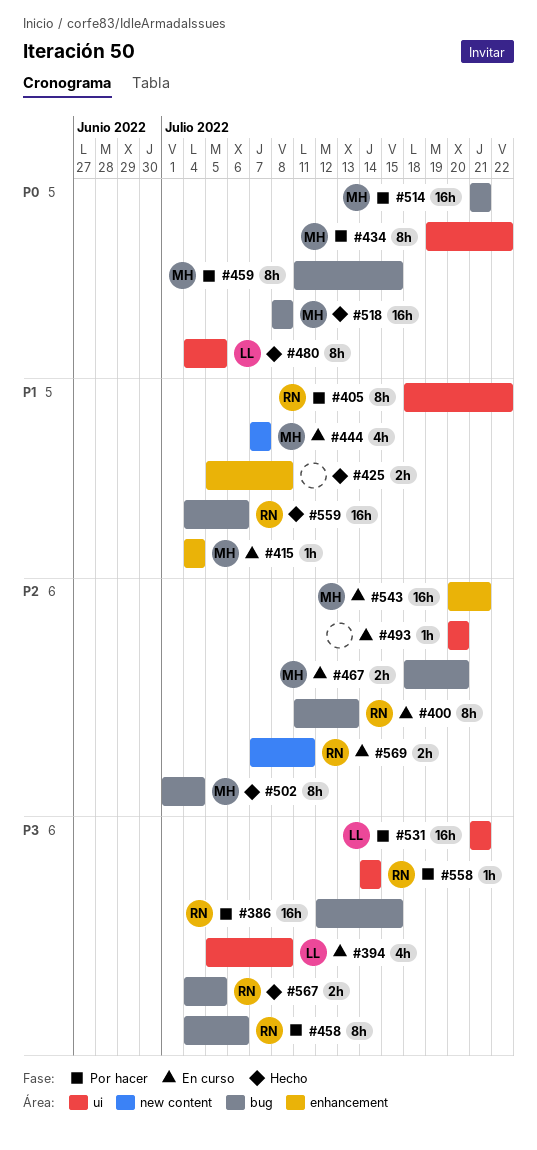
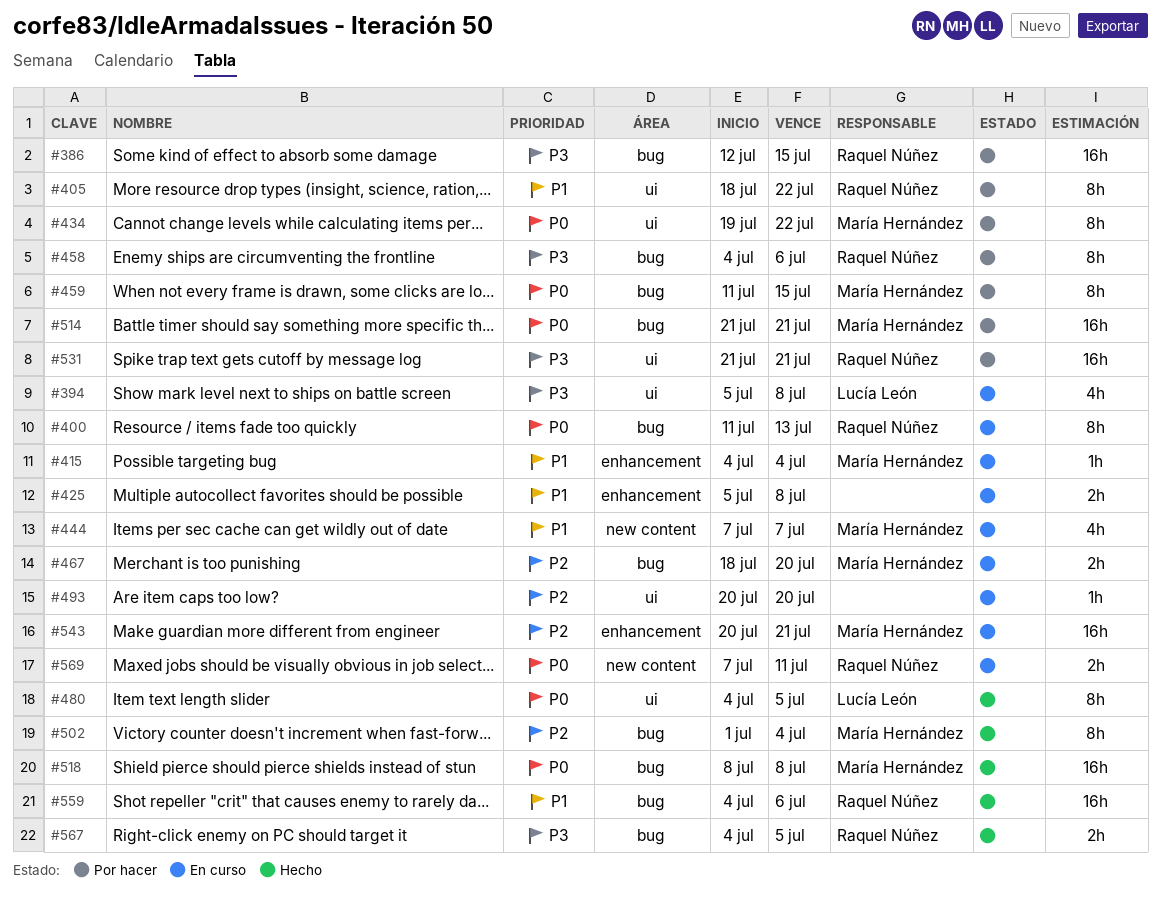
#400, priority: P2 -> P0
#425, status: Hecho -> En curso
#531, owner: Lucía León -> Raquel Núñez
#558: present -> none
#569, priority: P2 -> P0

